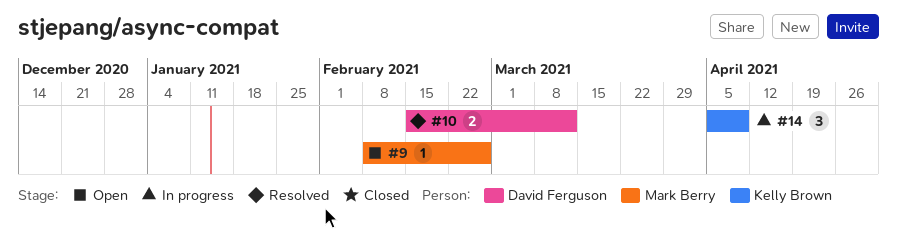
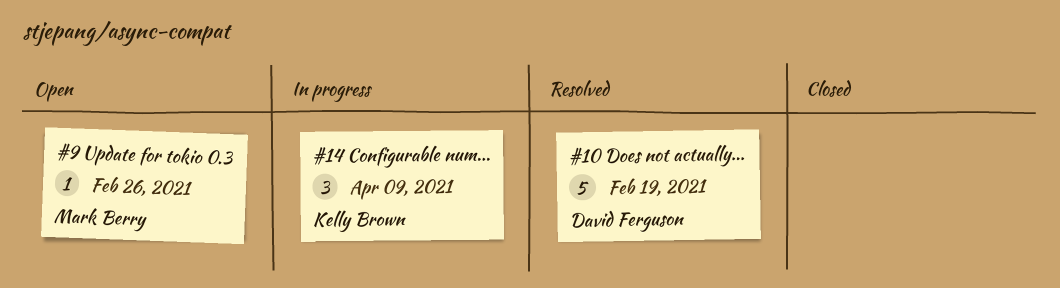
#10, estimate: 2 -> 5
#10, due: Mar 12 -> Feb 19

